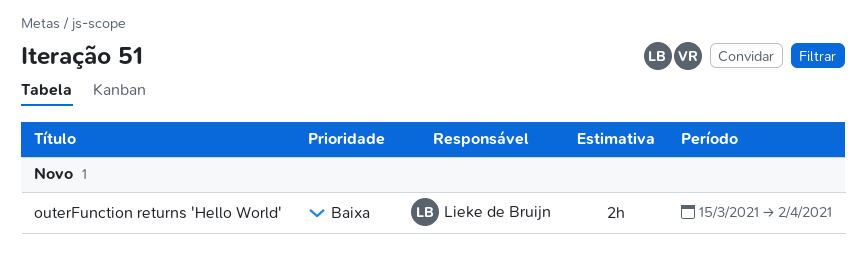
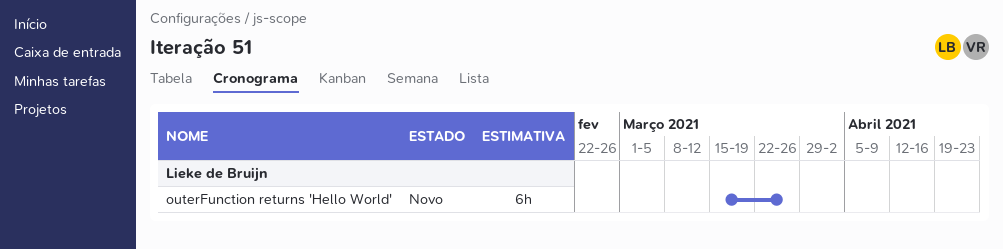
outerFunction returns 'Hello World', estimate: 2h -> 6h
outerFunction returns 'Hello World', due: Apr 2 -> Mar 26

